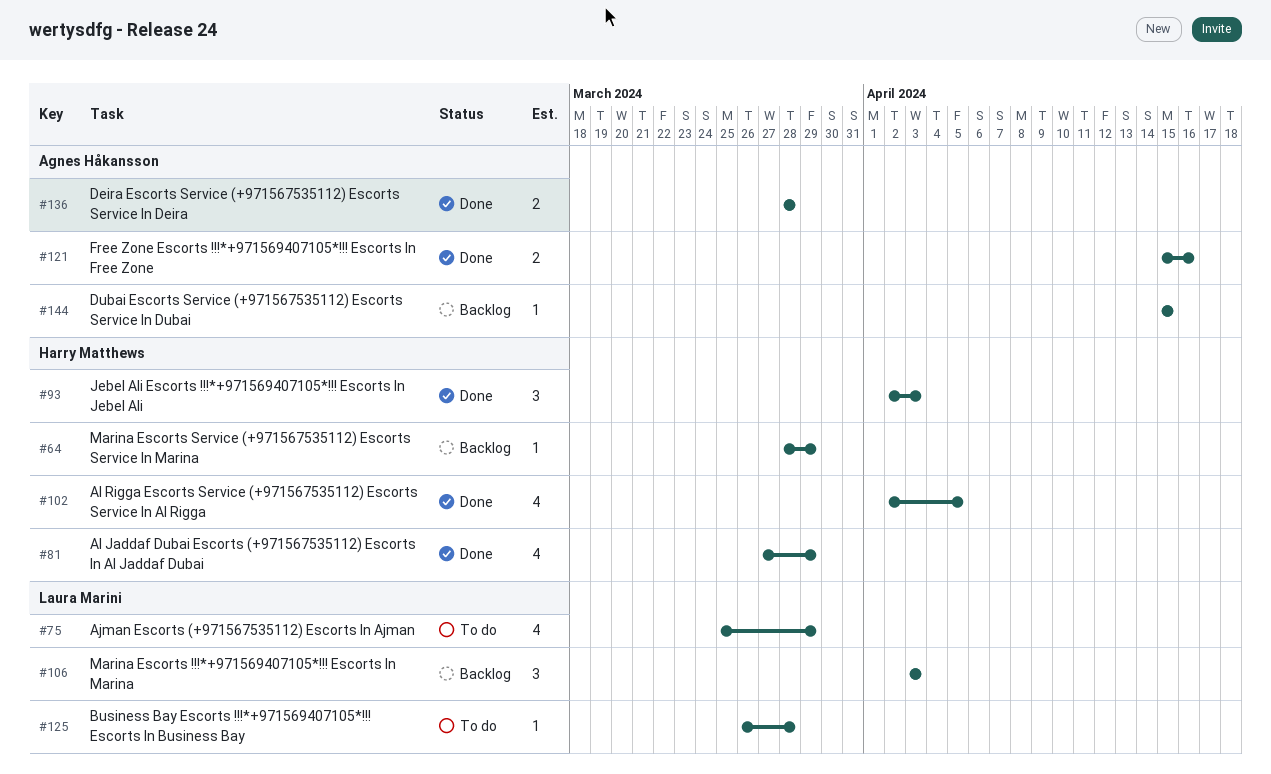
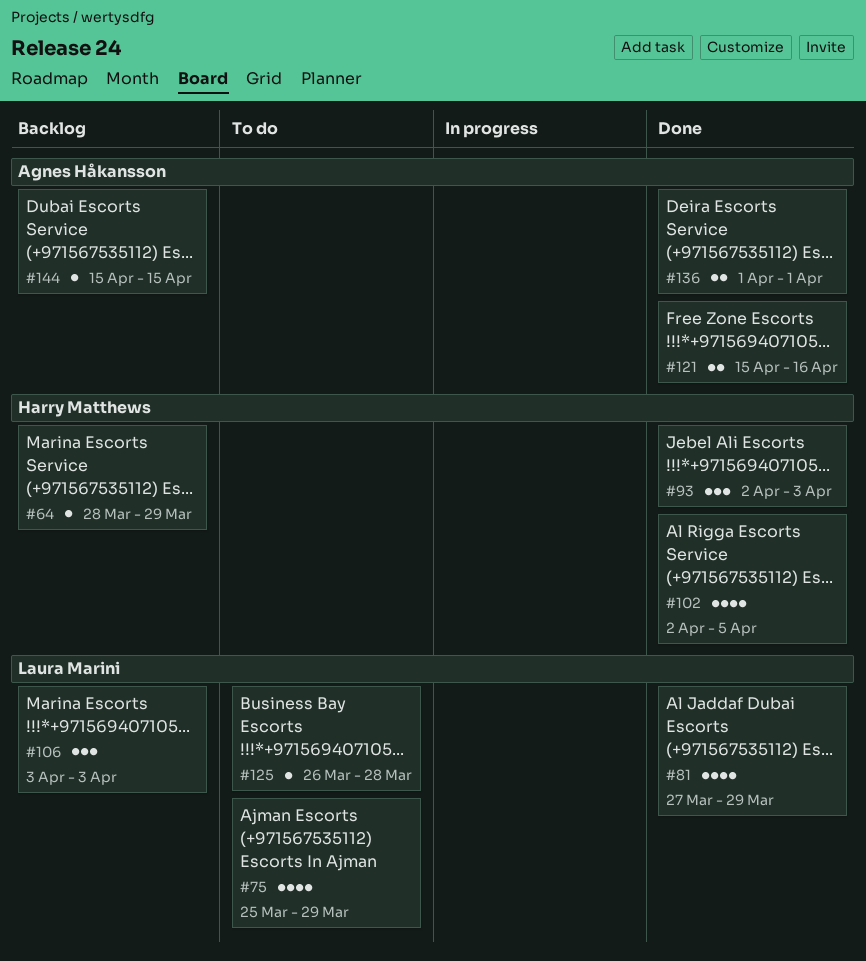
#81, owner: Harry Matthews -> Laura Marini
#136, start: Mar 28 -> Apr 1
#136, due: Mar 28 -> Apr 1

